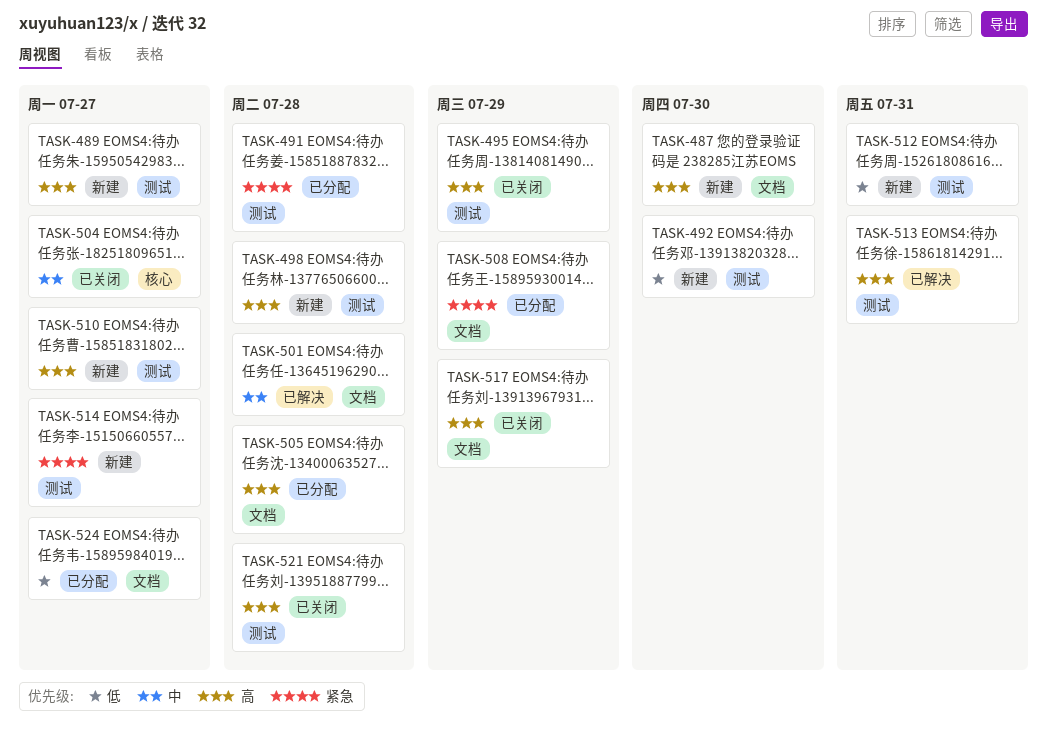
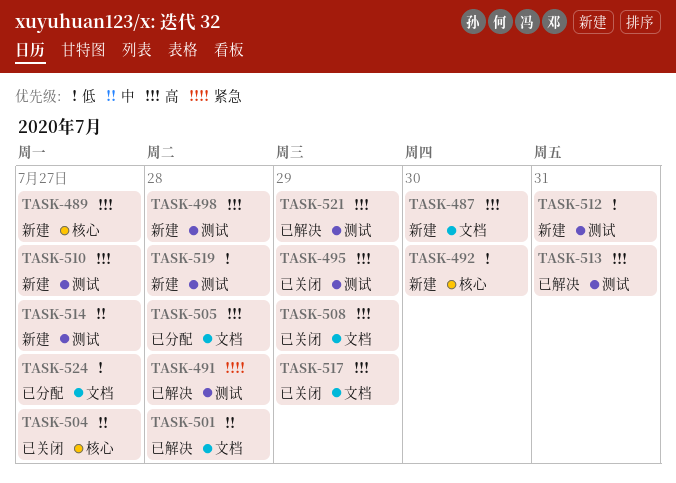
TASK-489, label: 测试 -> 核心
TASK-491, status: 已分配 -> 已解决
TASK-492, label: 测试 -> 核心
TASK-508, status: 已分配 -> 已关闭
TASK-508, priority: 紧急 -> 高
TASK-514, priority: 紧急 -> 中
TASK-519: none -> present
TASK-521, status: 已关闭 -> 已解决
TASK-521, due: Jul 28 -> Jul 29

